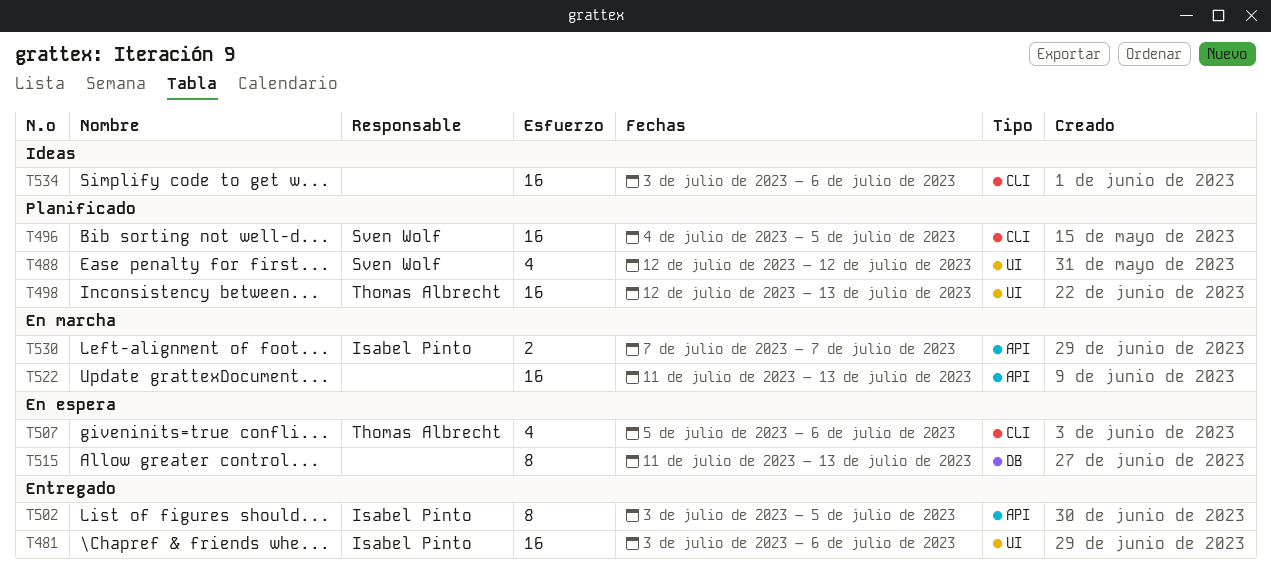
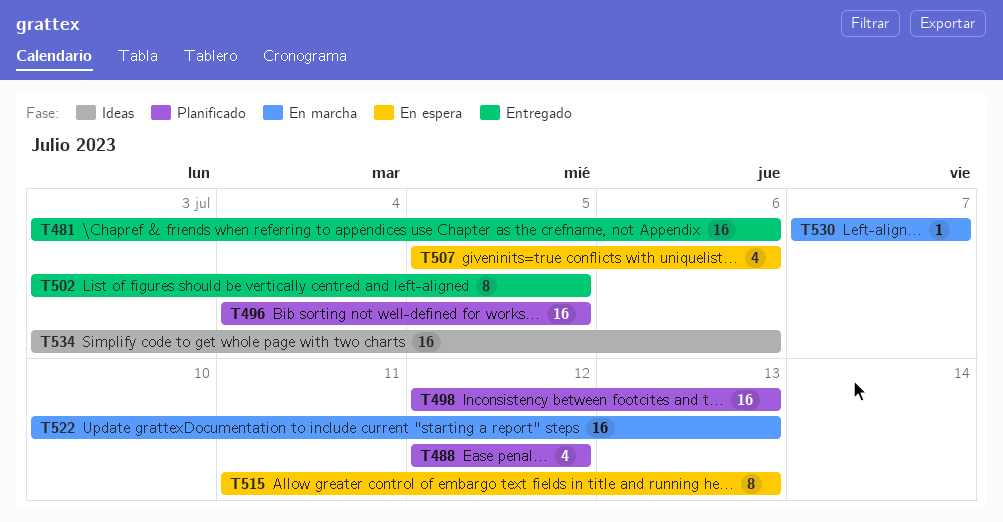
T522, start: Jul 11 -> Jul 10
T530, estimate: 2 -> 1

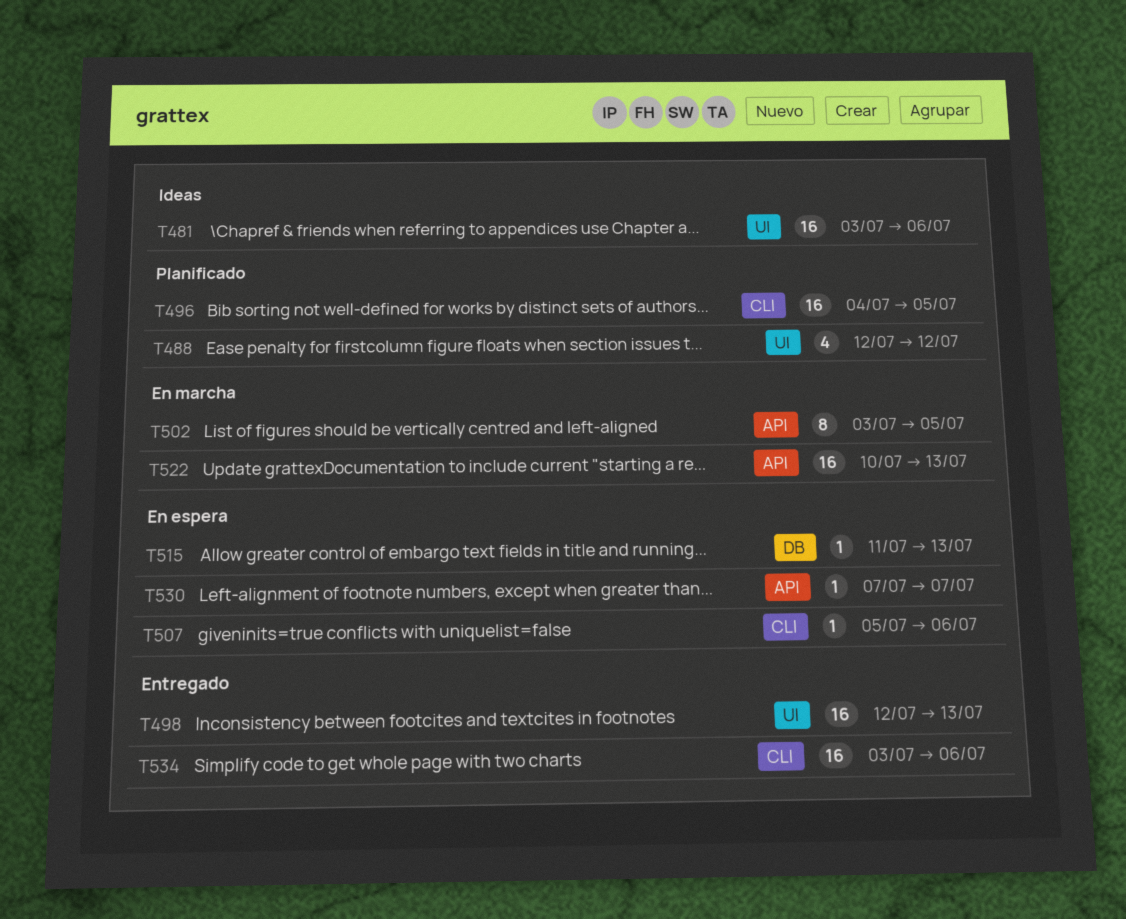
T481, status: Entregado -> Ideas
T498, status: Planificado -> Entregado
T502, status: Entregado -> En marcha
T507, estimate: 4 -> 1
T515, estimate: 8 -> 1
T530, status: En marcha -> En espera
T534, status: Ideas -> Entregado

